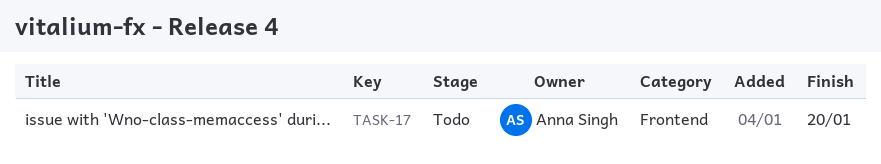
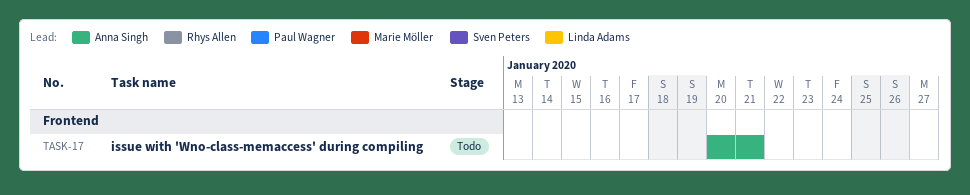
TASK-17, due: Jan 20 -> Jan 21

